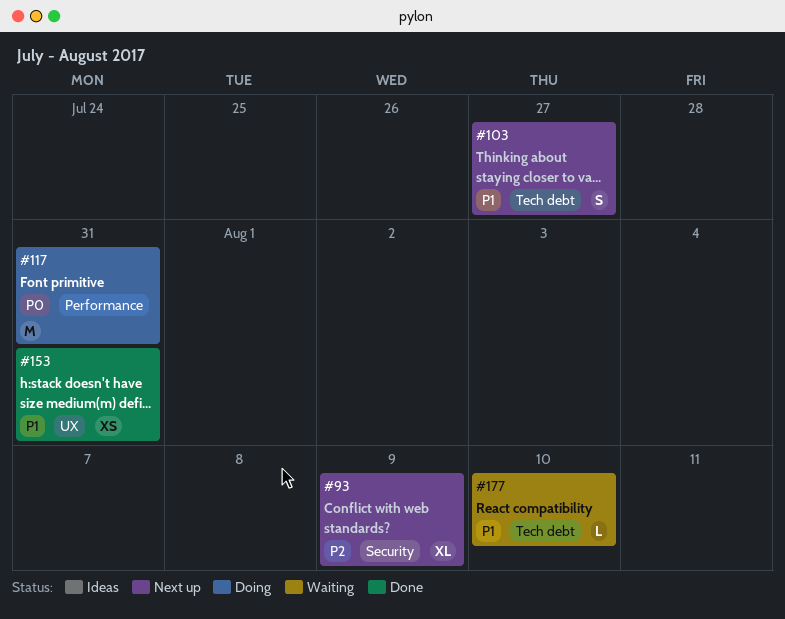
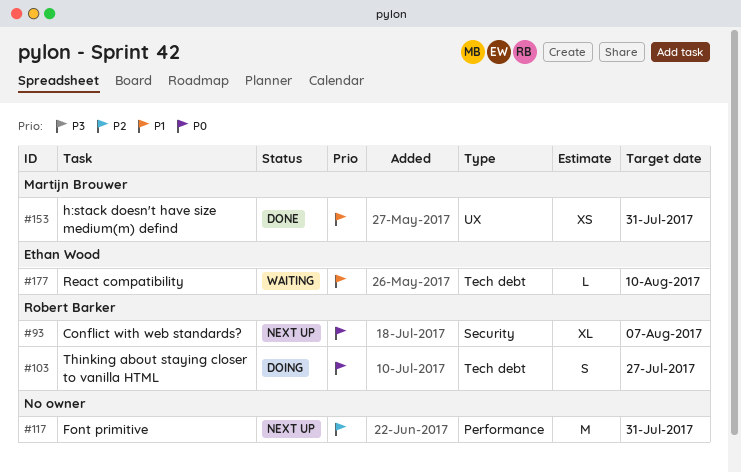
#93, priority: P2 -> P0
#93, due: Aug 9 -> Aug 7
#103, status: Next up -> Doing
#103, priority: P1 -> P0
#117, status: Doing -> Next up
#117, priority: P0 -> P2

